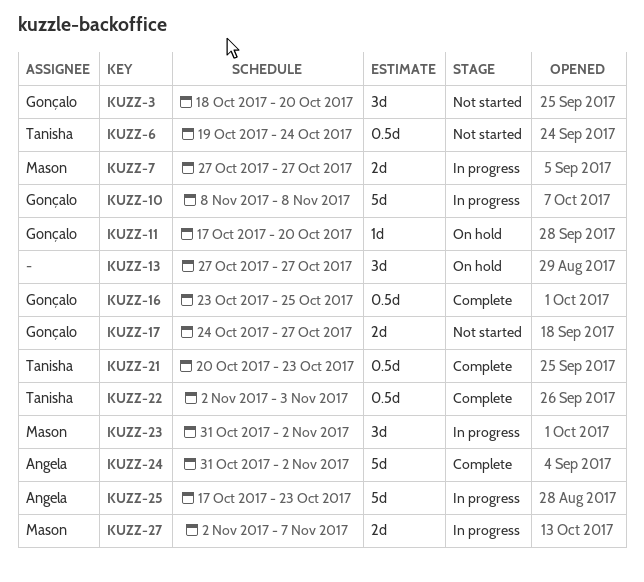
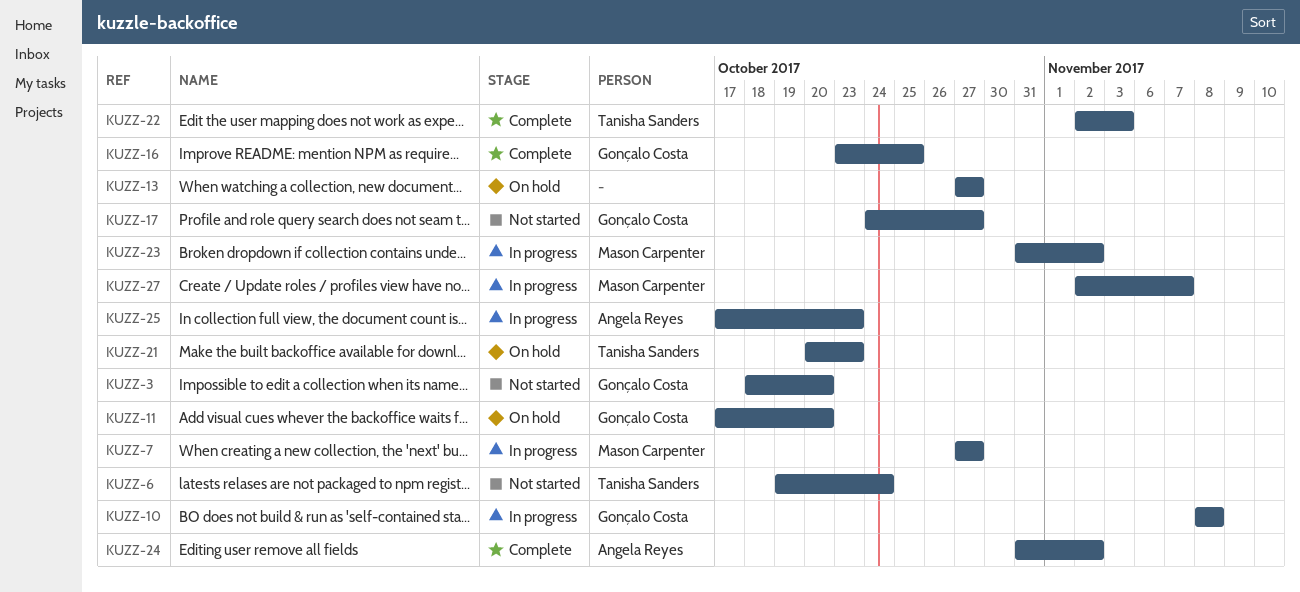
KUZZ-21, status: Complete -> On hold

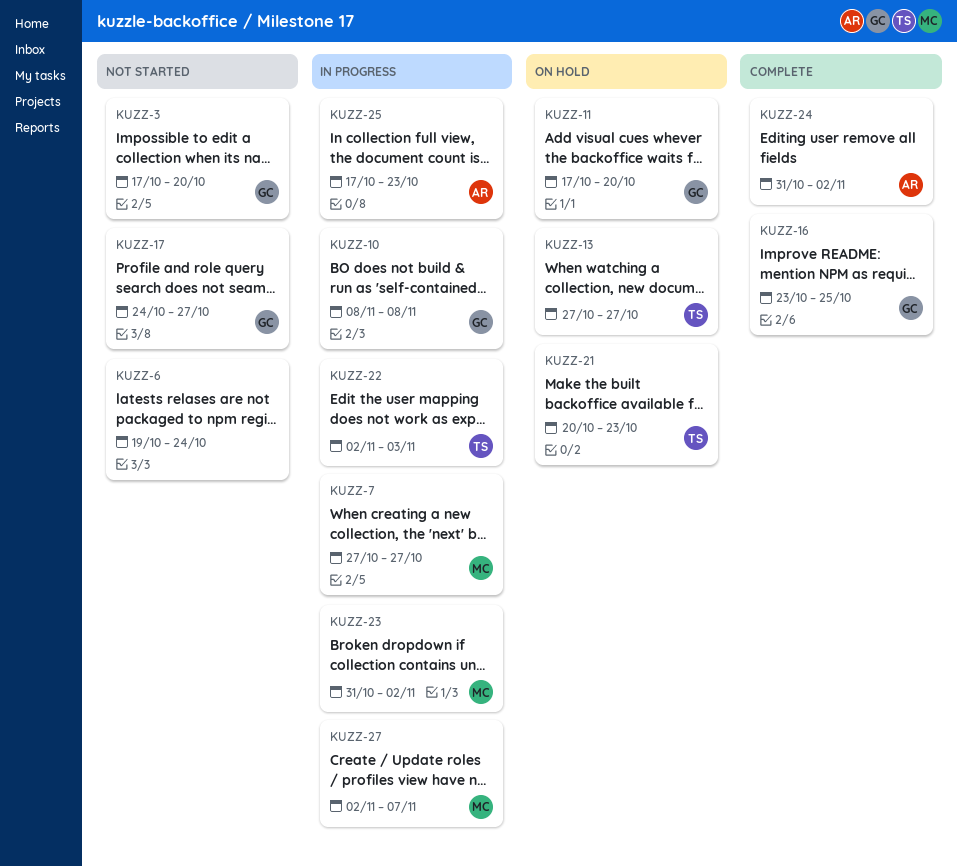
KUZZ-3, start: Oct 18 -> Oct 17
KUZZ-6, owner: Tanisha Sanders -> none
KUZZ-13, owner: none -> Tanisha Sanders
KUZZ-22, status: Complete -> In progress

